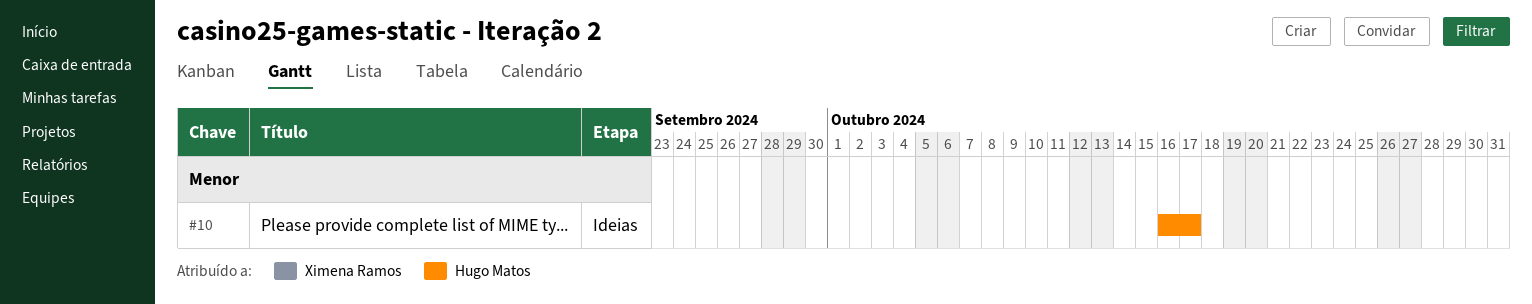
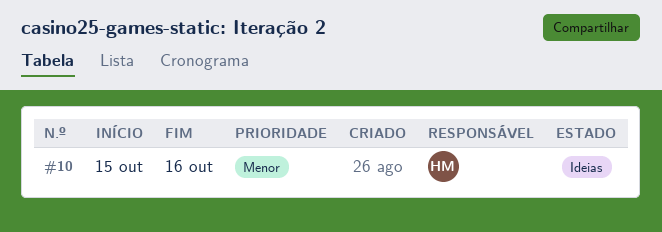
#10, start: Oct 16 -> Oct 15
#10, due: Oct 17 -> Oct 16

